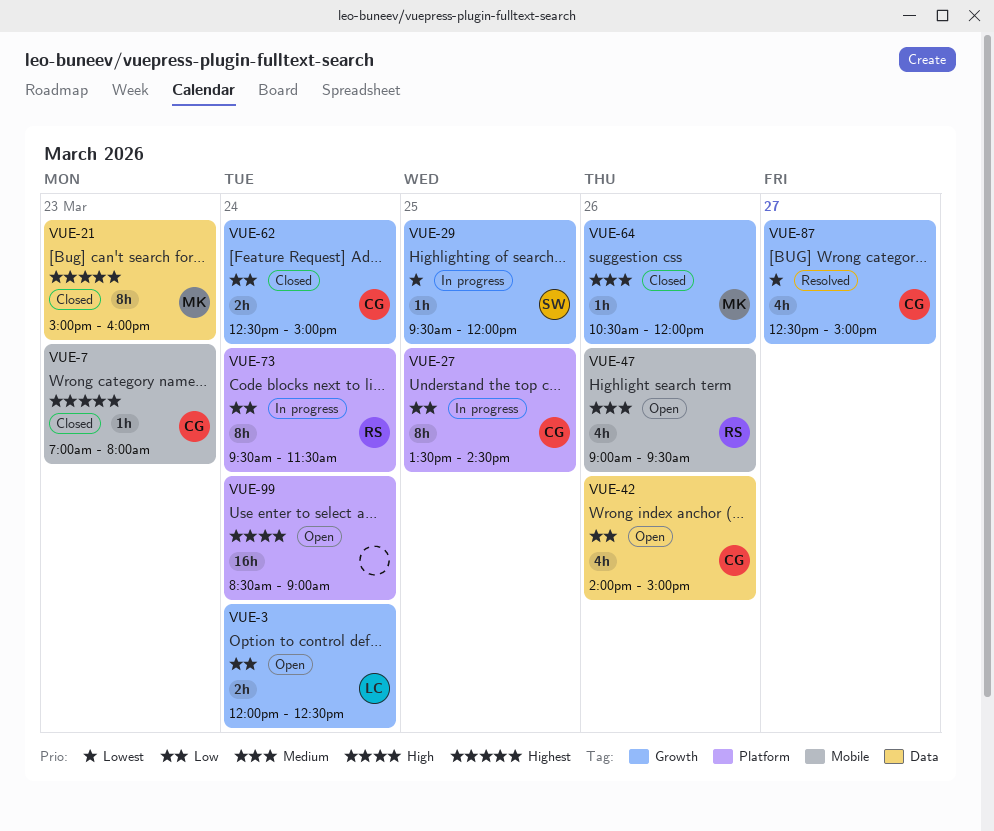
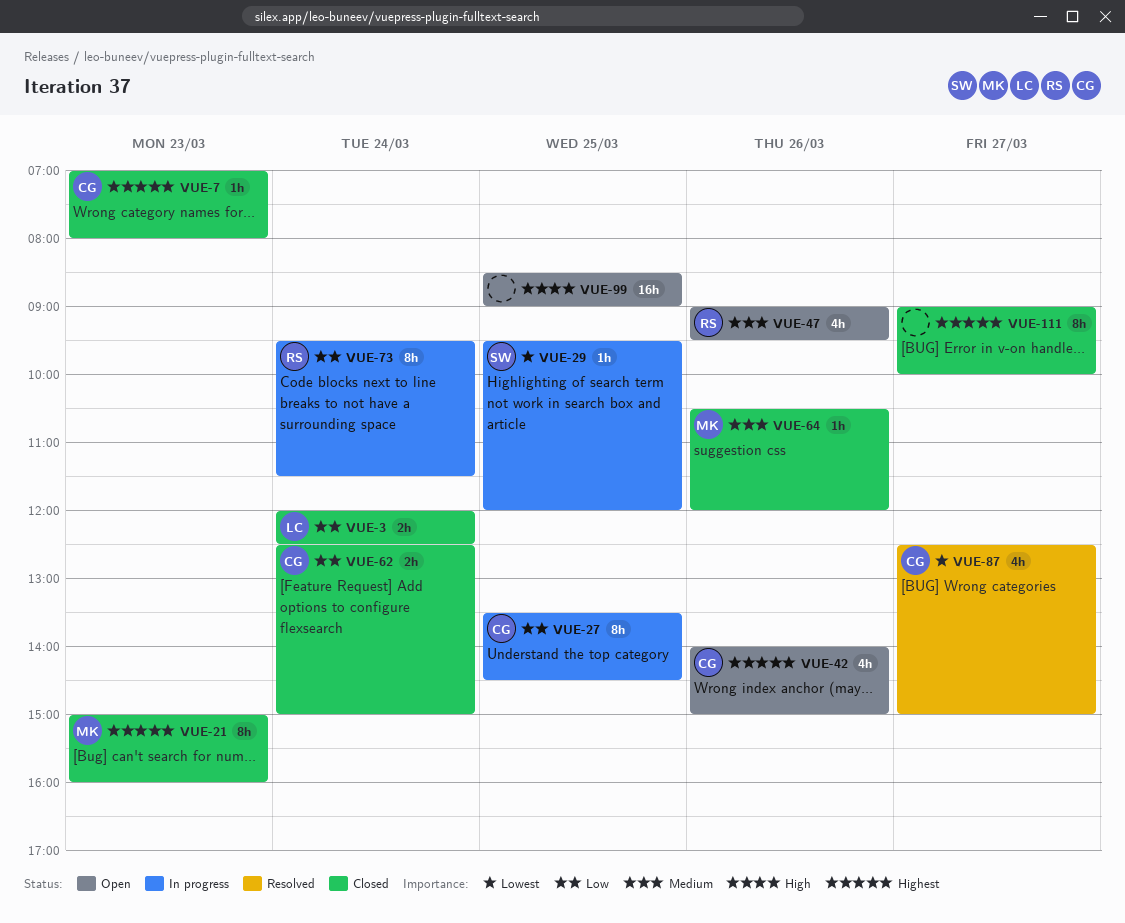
VUE-3, status: Open -> Closed
VUE-42, priority: Low -> Highest
VUE-99, day: Mar 24 -> Mar 25
VUE-111: none -> present

